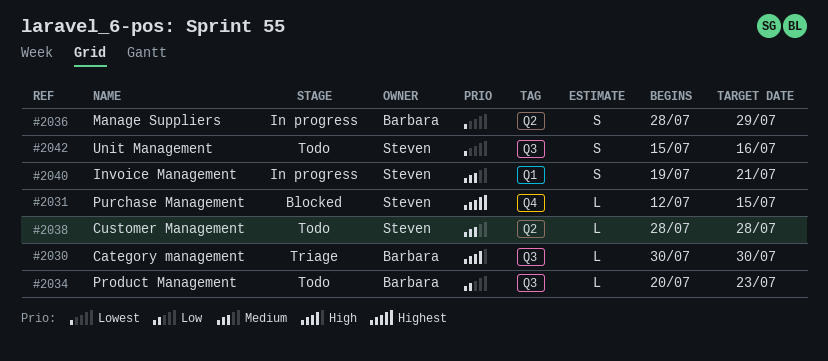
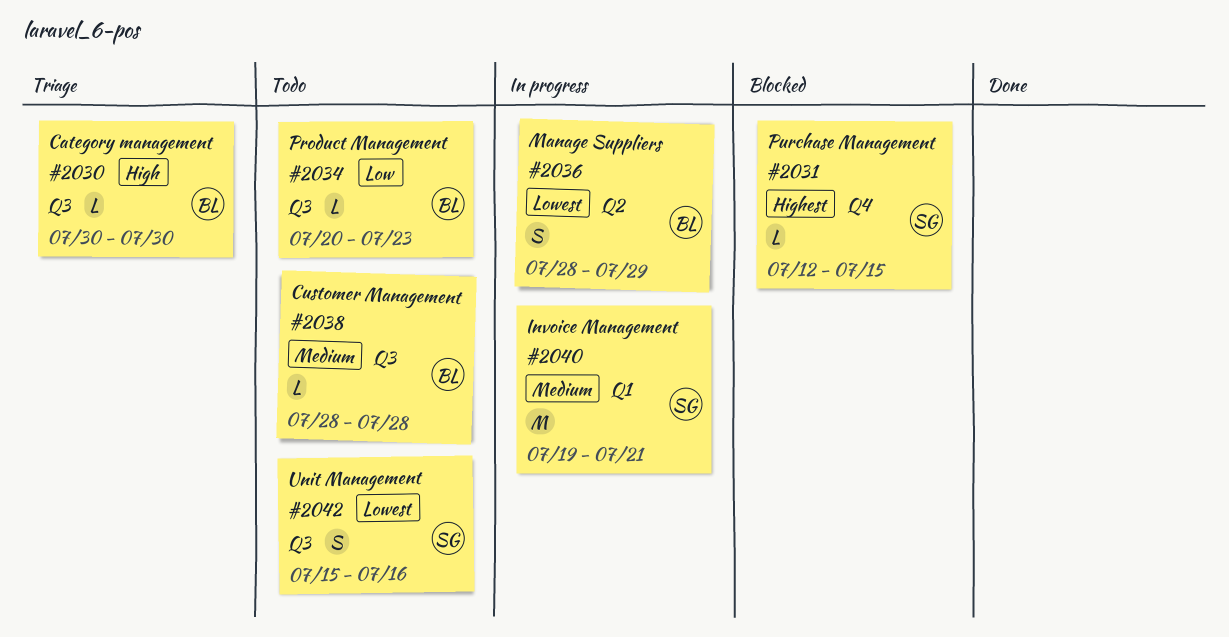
#2038, owner: Steven -> Barbara
#2038, label: Q2 -> Q3
#2040, estimate: S -> M

